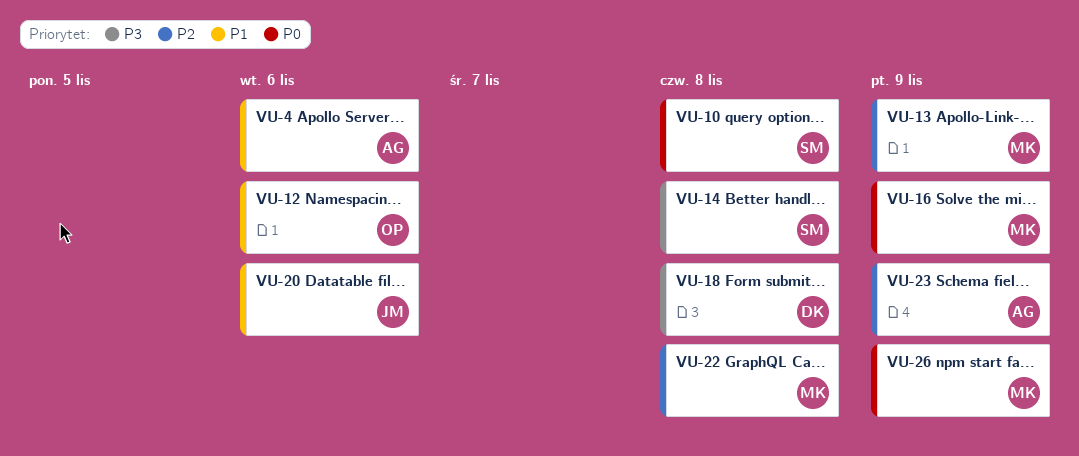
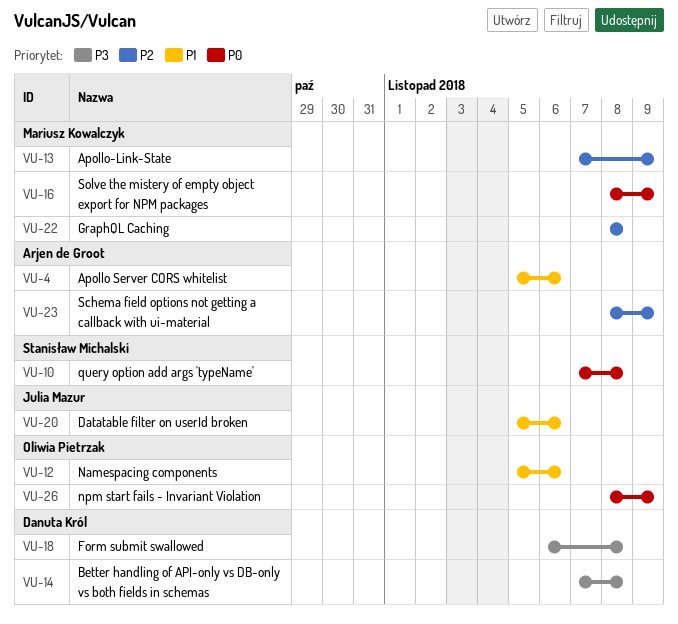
VU-14, owner: Stanisław Michalski -> Danuta Król
VU-26, owner: Mariusz Kowalczyk -> Oliwia Pietrzak

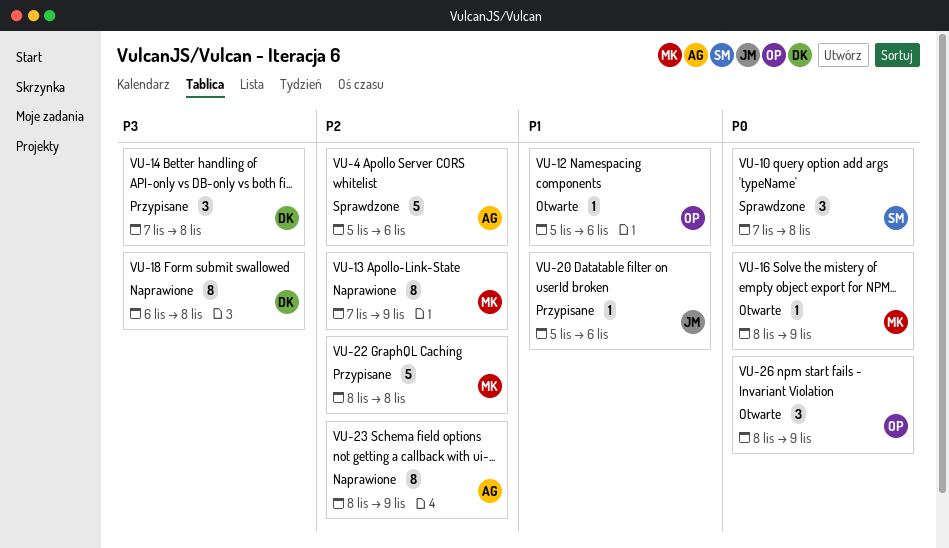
VU-4, priority: P1 -> P2

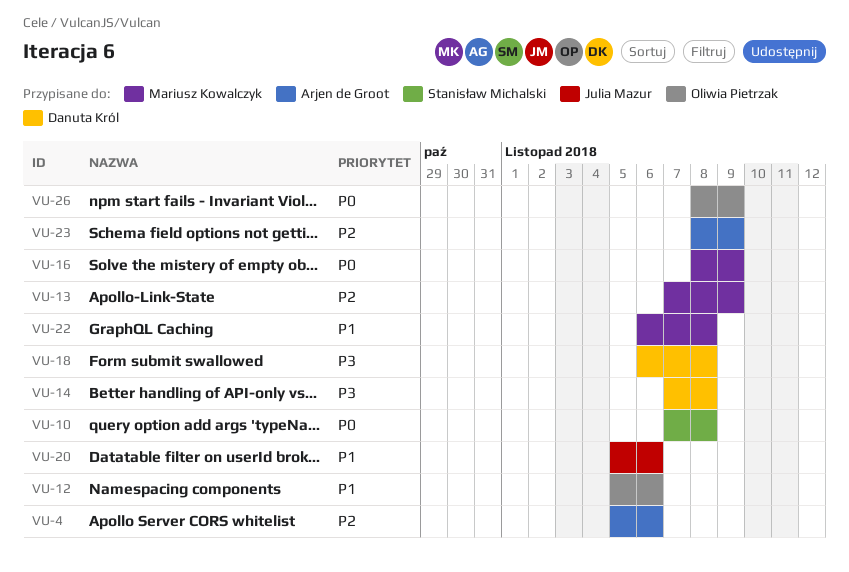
VU-22, priority: P2 -> P1
VU-22, start: Nov 8 -> Nov 6

